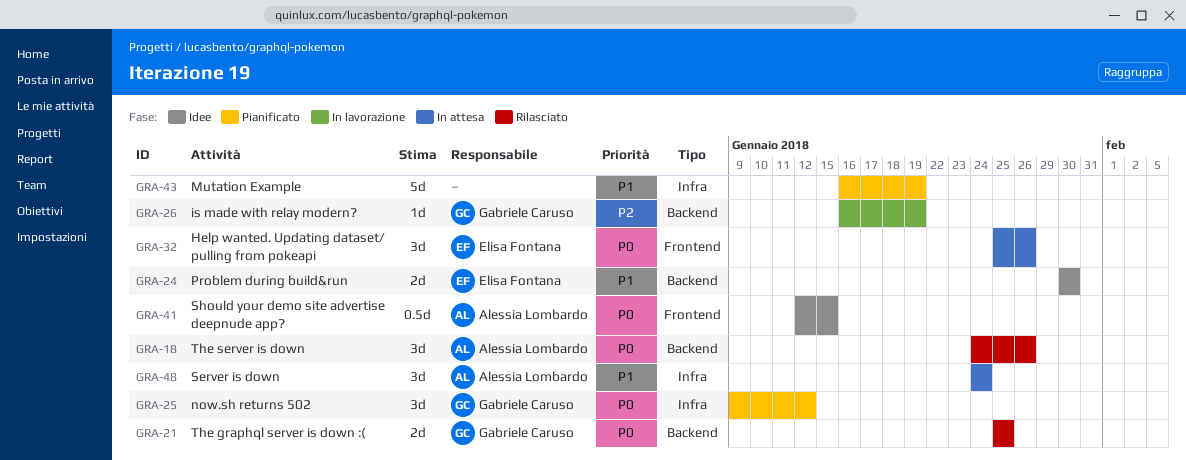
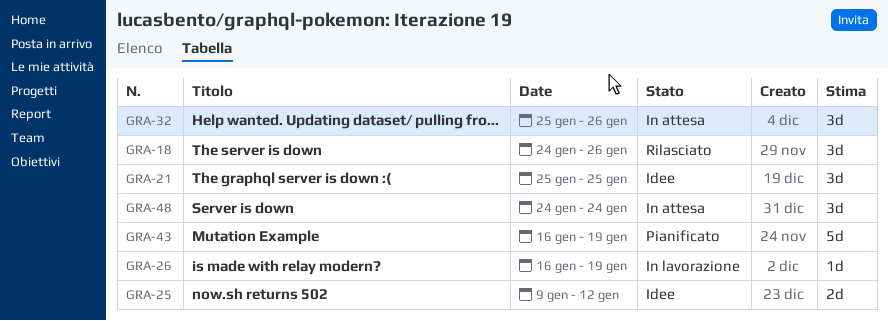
GRA-21, status: Rilasciato -> Idee
GRA-21, estimate: 2d -> 3d
GRA-24: present -> none
GRA-25, status: Pianificato -> Idee
GRA-25, estimate: 3d -> 2d
GRA-41: present -> none

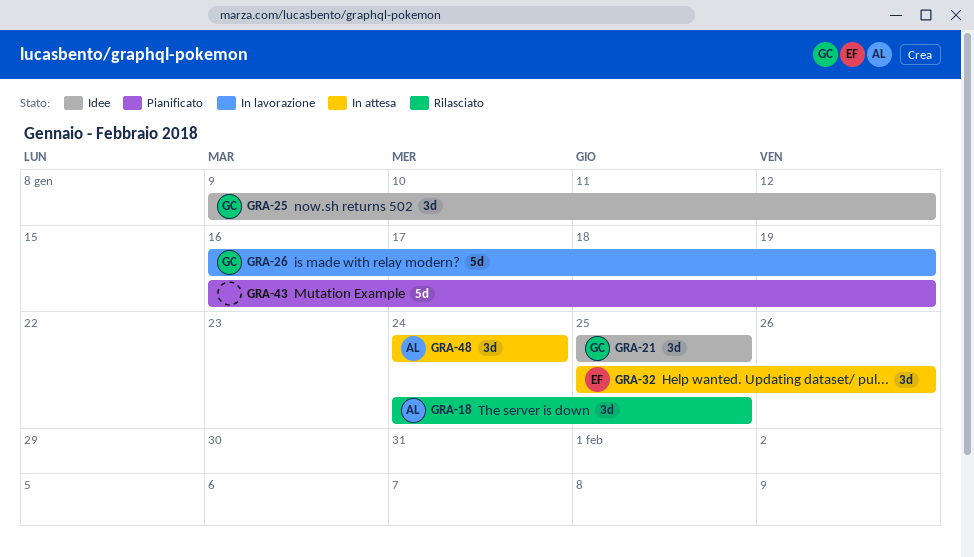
GRA-18, due: Jan 26 -> Jan 25
GRA-25, estimate: 2d -> 3d
GRA-26, estimate: 1d -> 5d

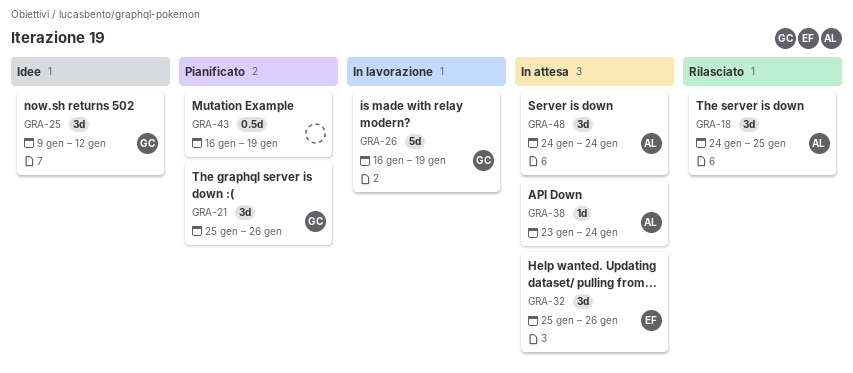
GRA-21, status: Idee -> Pianificato
GRA-21, due: Jan 25 -> Jan 26
GRA-38: none -> present
GRA-43, estimate: 5d -> 0.5d

